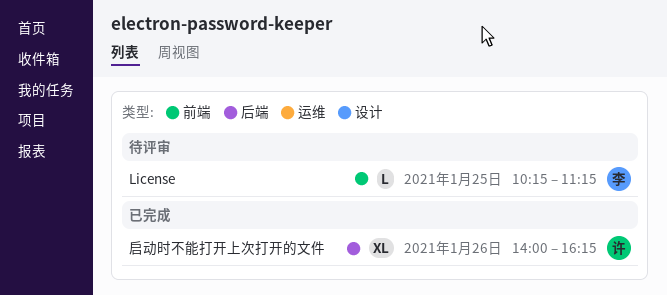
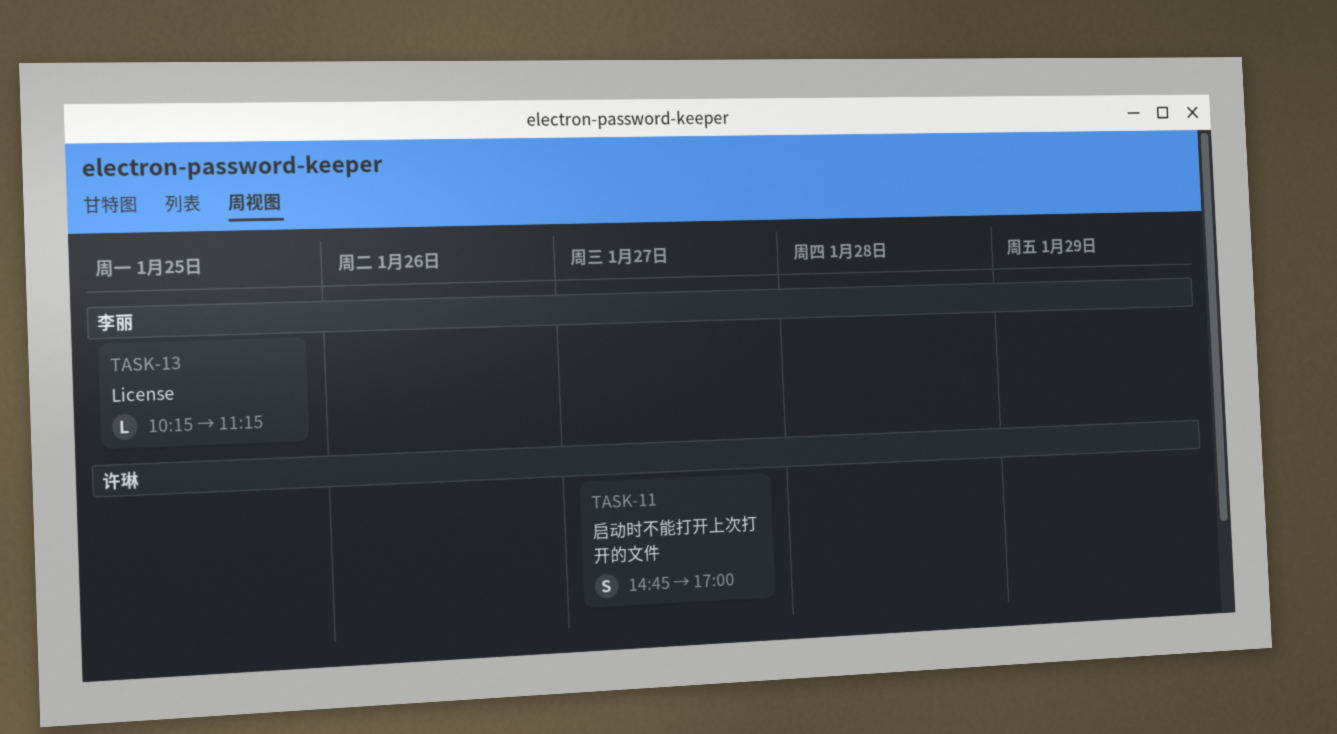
启动时不能打开上次打开的文件, estimate: XL -> S
启动时不能打开上次打开的文件, day: Jan 26 -> Jan 27
启动时不能打开上次打开的文件, begins: 14:00 -> 14:45
启动时不能打开上次打开的文件, ends: 16:15 -> 17:00

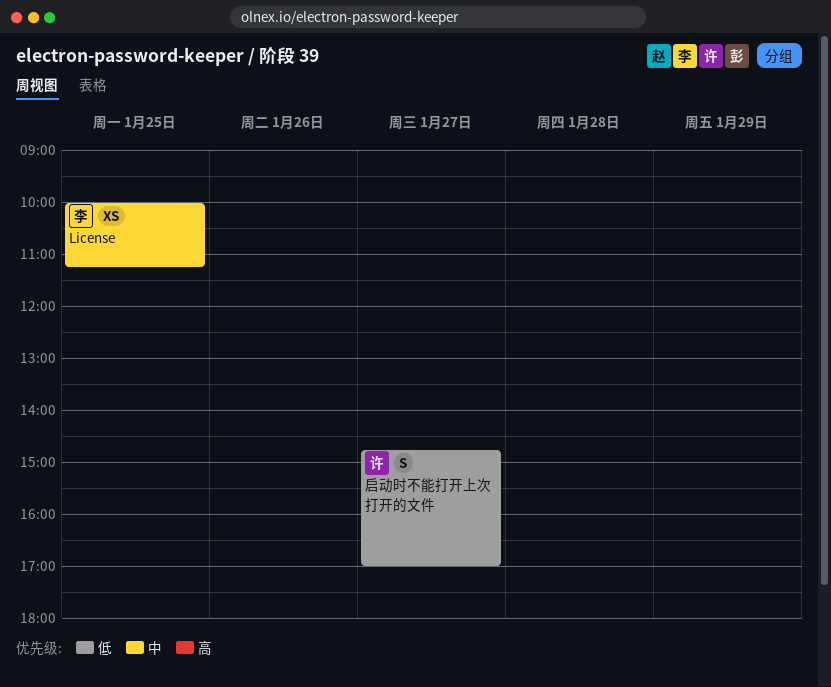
License, estimate: L -> XS
License, begins: 10:15 -> 10:00

